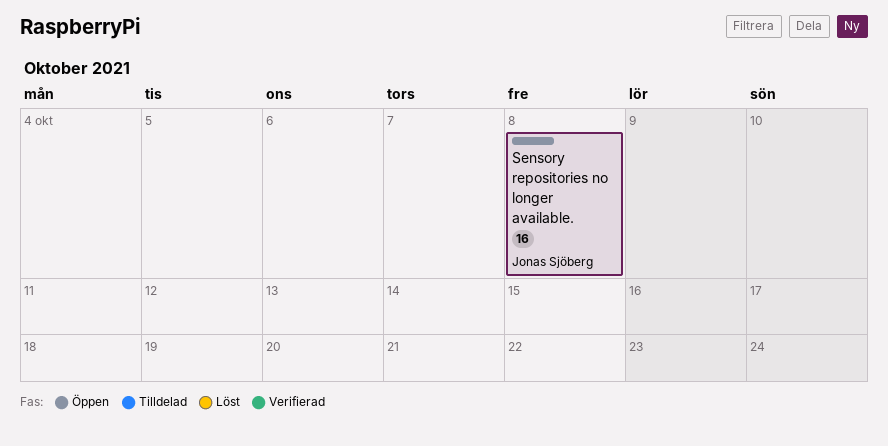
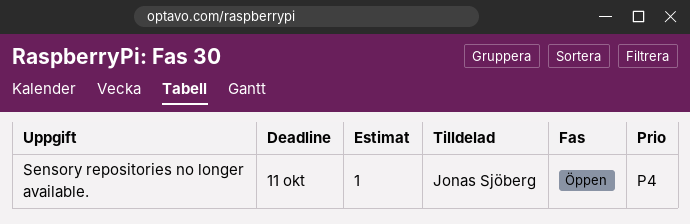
Sensory repositories no longer available., estimate: 16 -> 1
Sensory repositories no longer available., due: Oct 8 -> Oct 11

